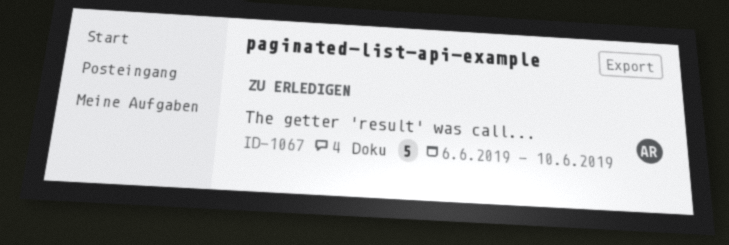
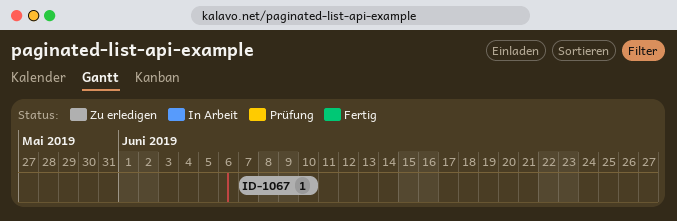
ID-1067, estimate: 5 -> 1
ID-1067, start: Jun 6 -> Jun 7

